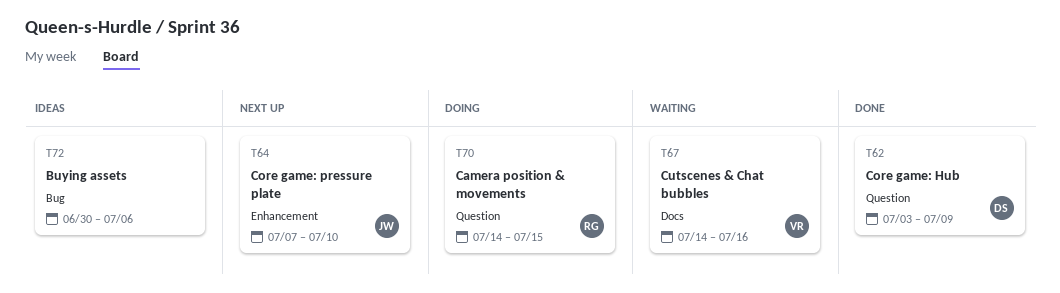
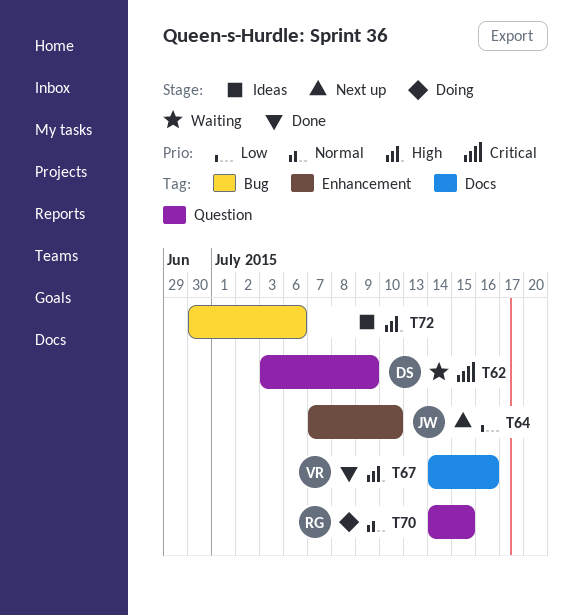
T62, status: Done -> Waiting
T67, status: Waiting -> Done

